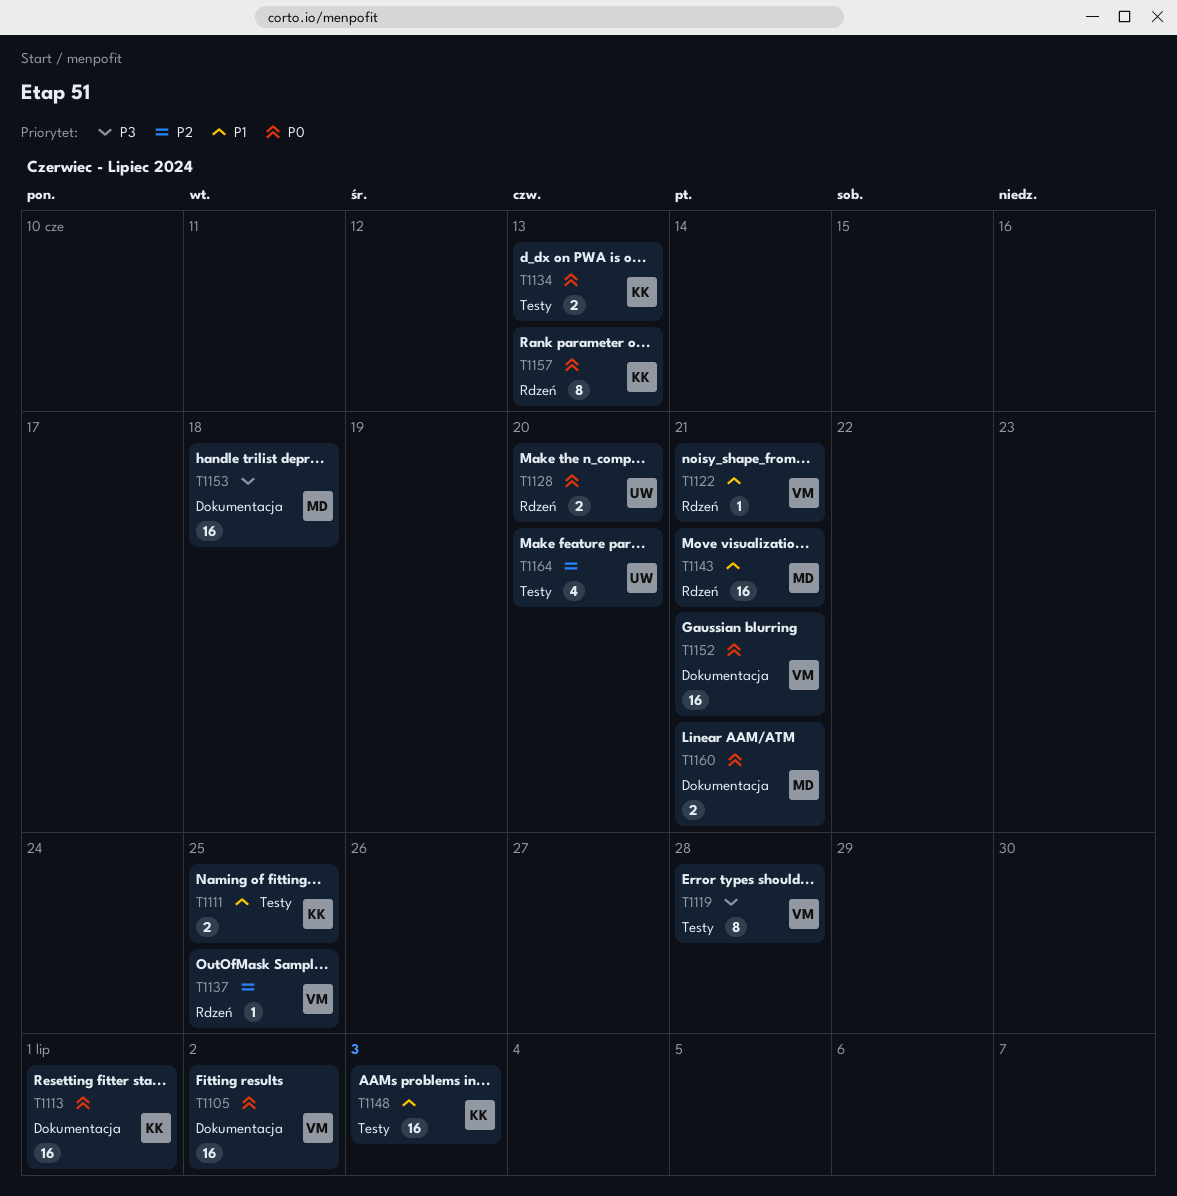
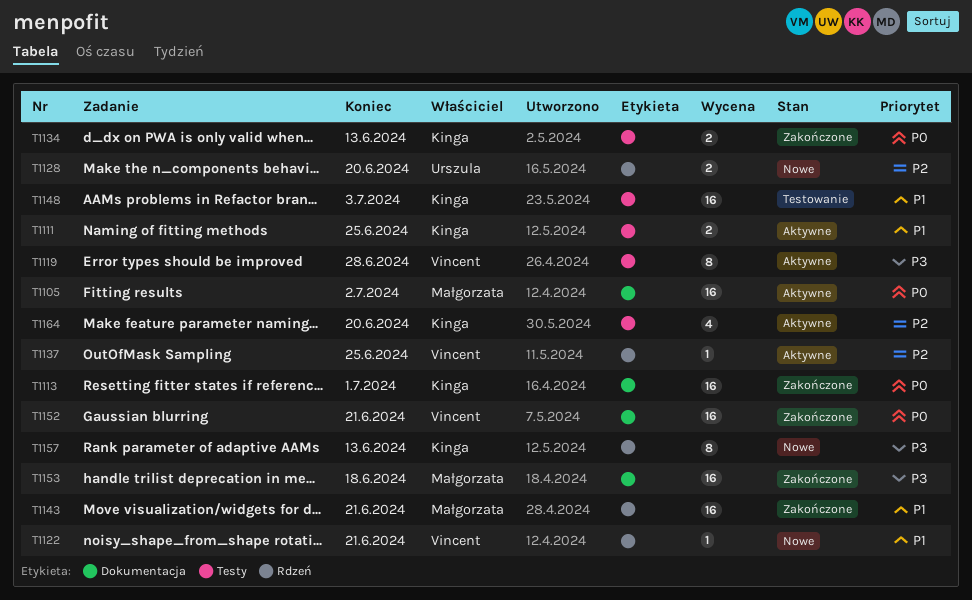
T1105, owner: Vincent -> Małgorzata
T1128, priority: P0 -> P2
T1157, priority: P0 -> P3
T1160: present -> none
T1164, owner: Urszula -> Kinga

